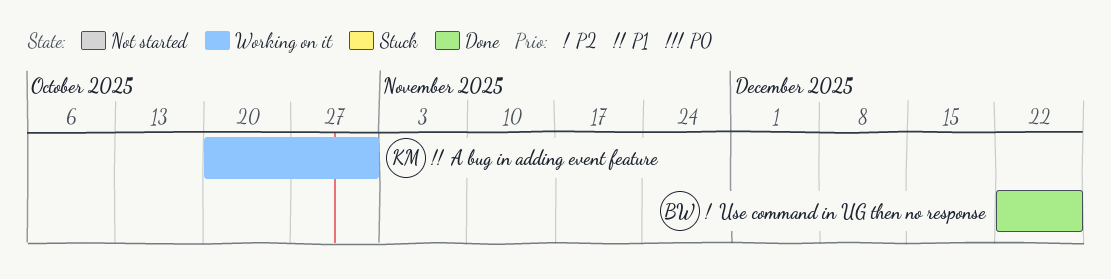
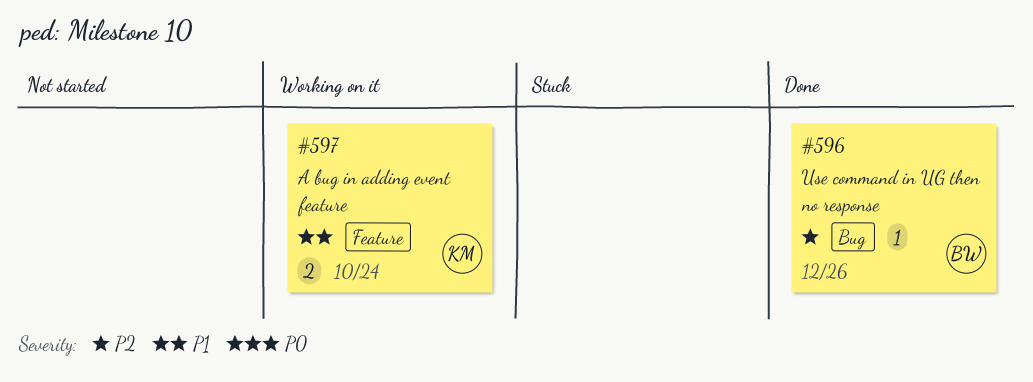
A bug in adding event feature, due: Oct 31 -> Oct 24

